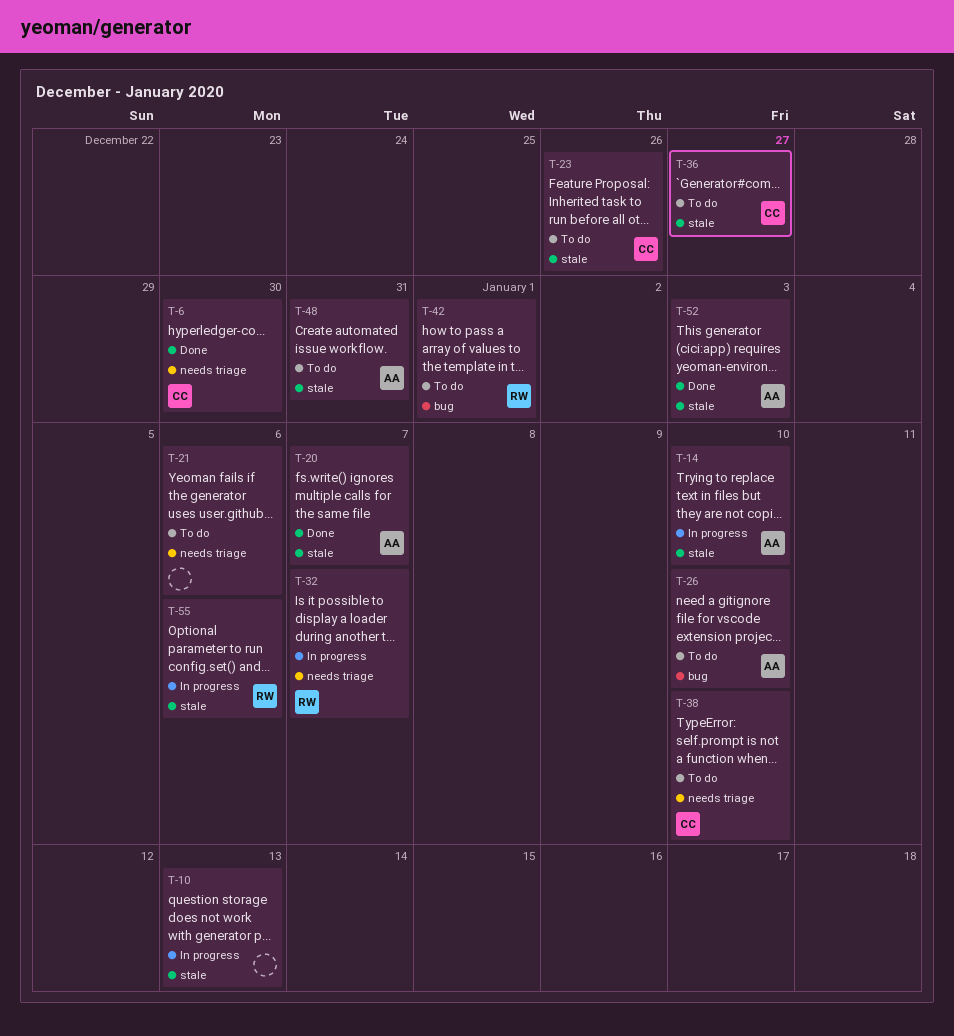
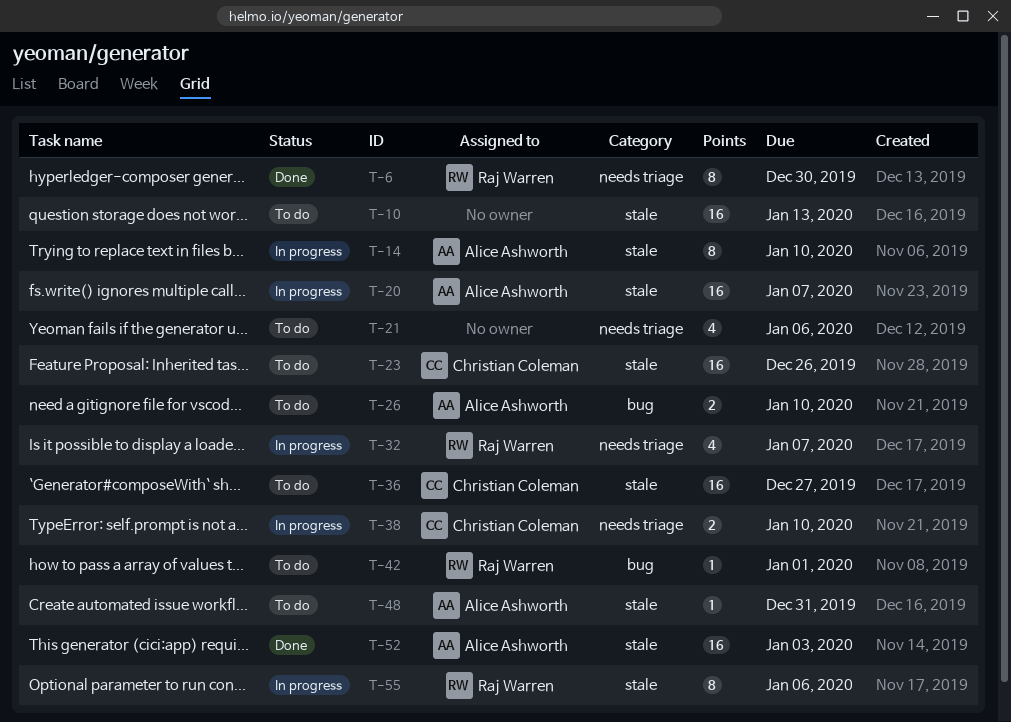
T-6, owner: Christian Coleman -> Raj Warren
T-10, status: In progress -> To do
T-20, status: Done -> In progress
T-38, status: To do -> In progress

